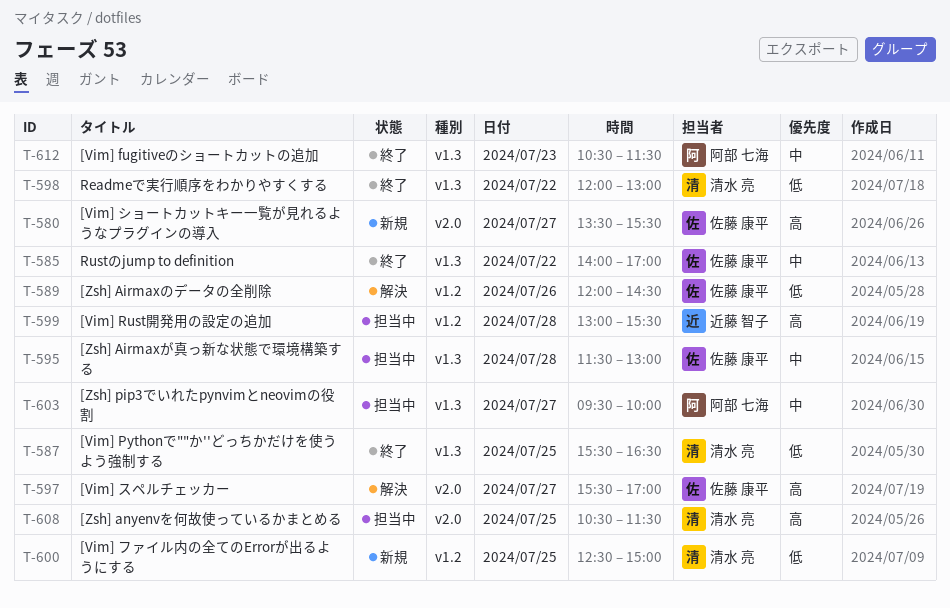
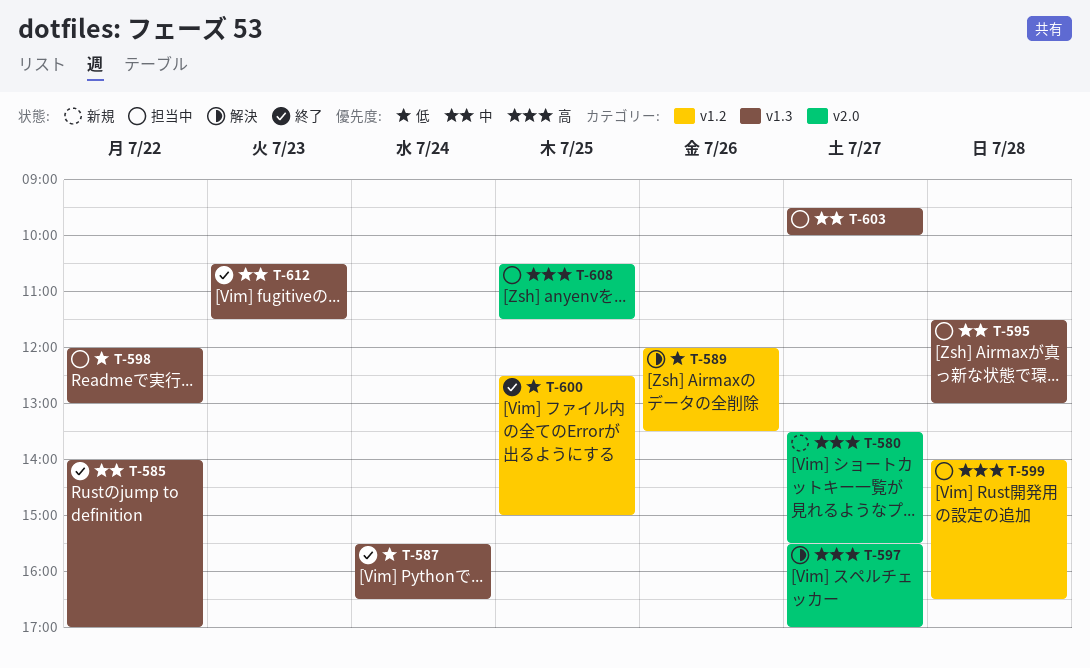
T-587, day: Jul 25 -> Jul 24
T-589, ends: 14:30 -> 13:30
T-598, status: 終了 -> 担当中
T-599, begins: 13:00 -> 14:00
T-599, ends: 15:30 -> 16:30
T-600, status: 新規 -> 終了

